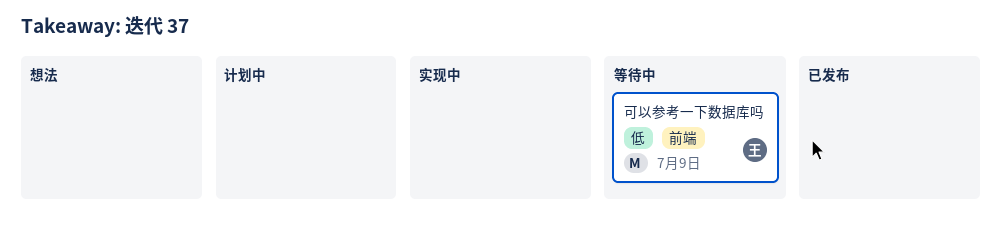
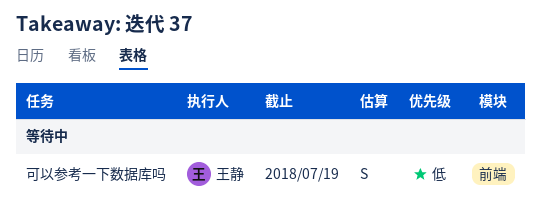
可以参考一下数据库吗, estimate: M -> S
可以参考一下数据库吗, due: Jul 9 -> Jul 19

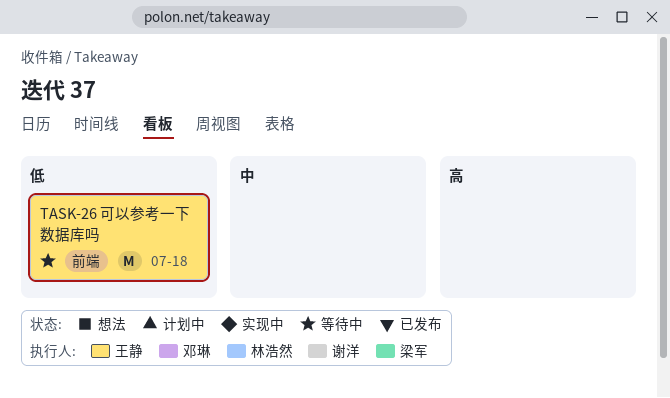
可以参考一下数据库吗, estimate: S -> M
可以参考一下数据库吗, due: Jul 19 -> Jul 18

